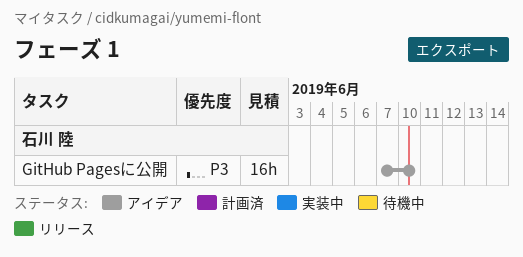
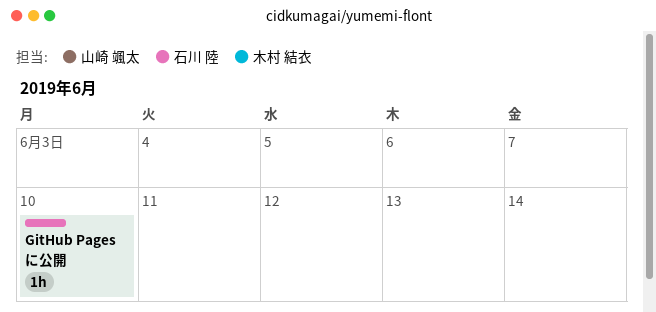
GitHub Pagesに公開, estimate: 16h -> 1h

